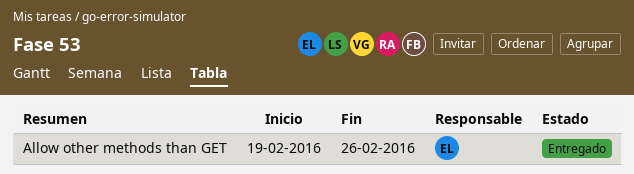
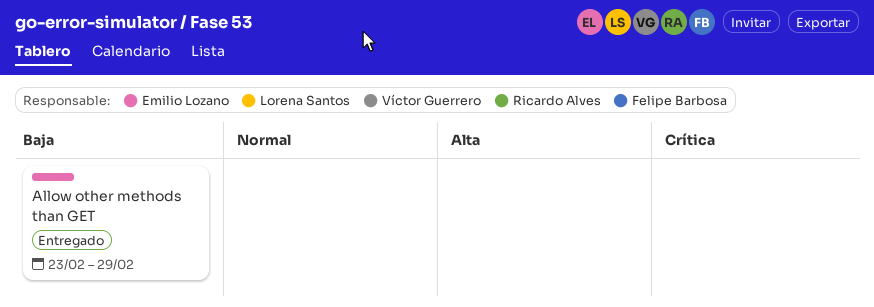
Allow other methods than GET, start: Feb 19 -> Feb 23
Allow other methods than GET, due: Feb 26 -> Feb 29

